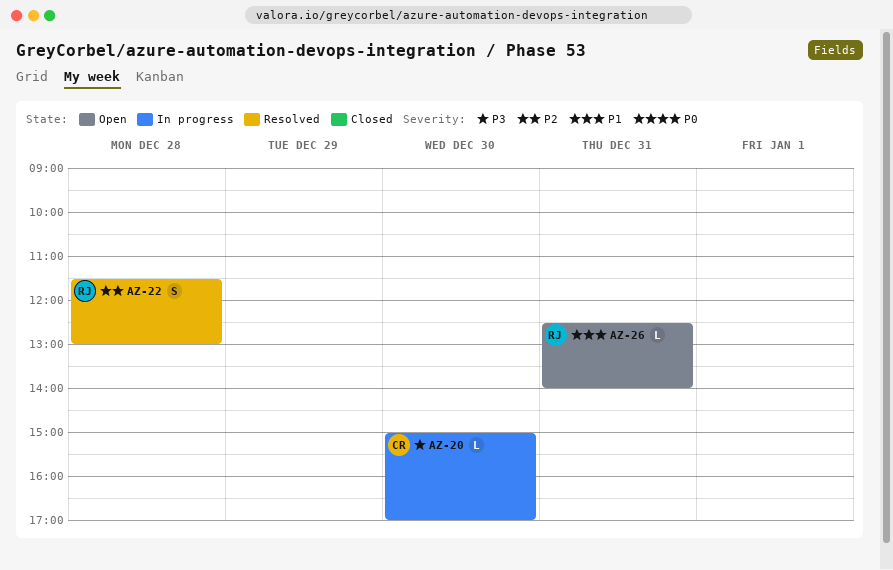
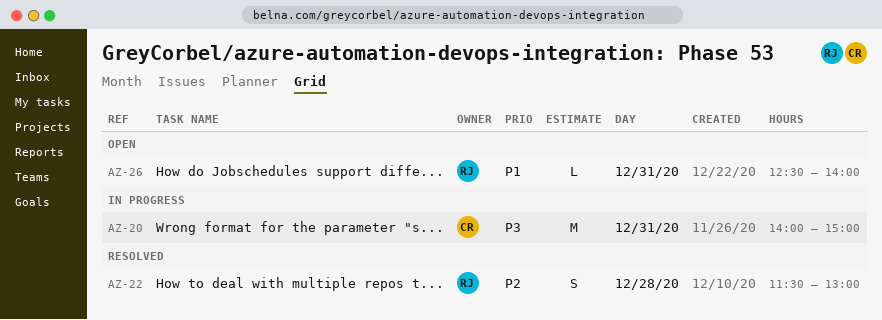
AZ-20, estimate: L -> M
AZ-20, day: Dec 30 -> Dec 31
AZ-20, begins: 15:00 -> 14:00
AZ-20, ends: 17:00 -> 15:00

